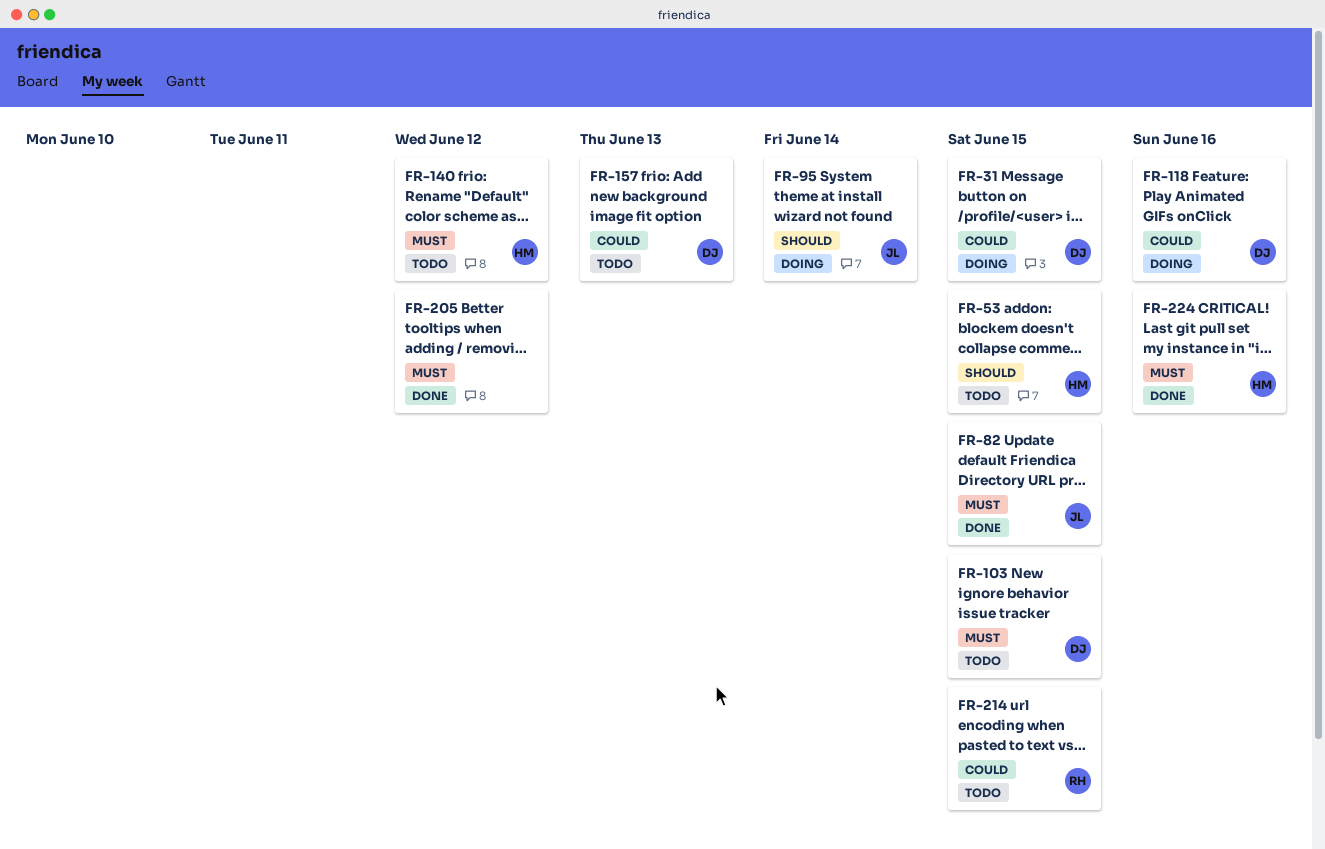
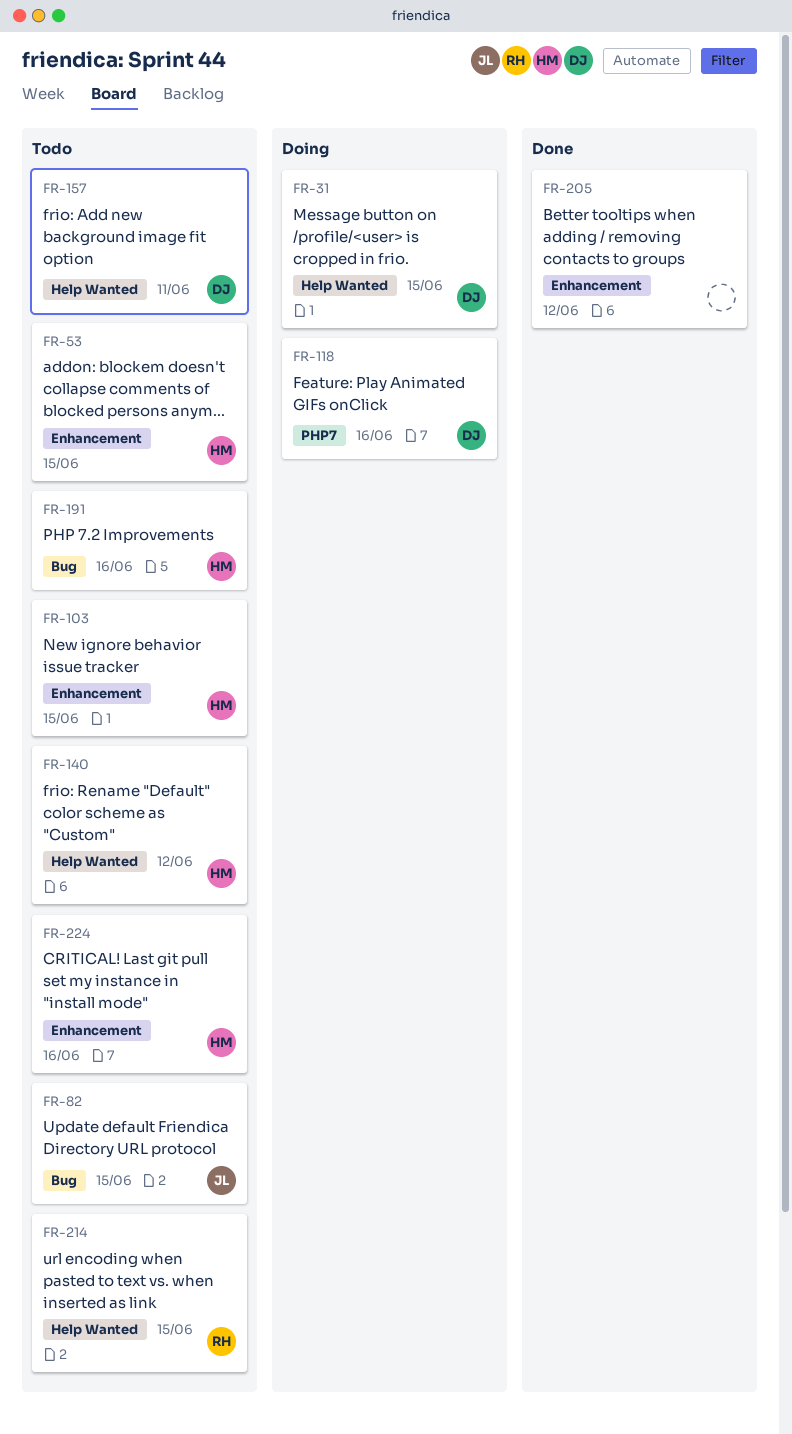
FR-82, status: Done -> Todo
FR-95: present -> none
FR-103, owner: DJ -> HM
FR-157, due: Jun 13 -> Jun 11
FR-191: none -> present
FR-224, status: Done -> Todo

